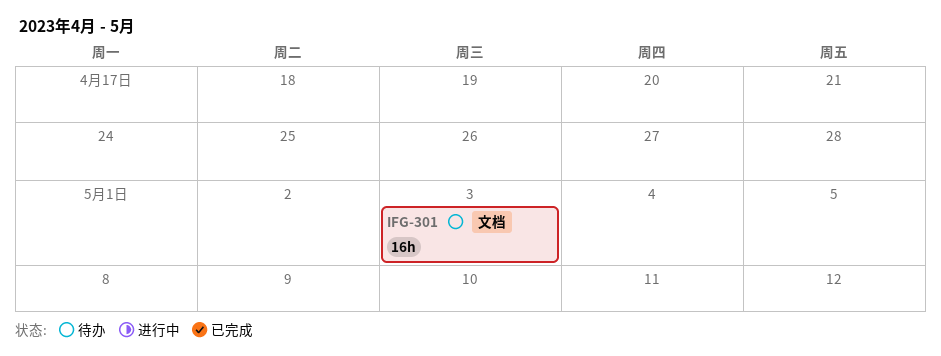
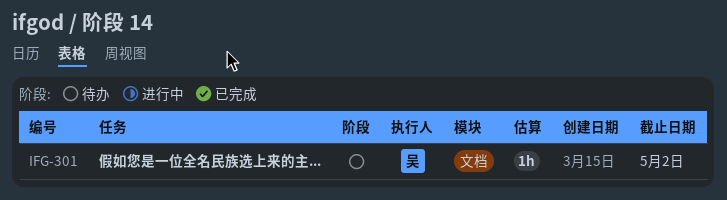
IFG-301, estimate: 16h -> 1h
IFG-301, due: May 3 -> May 2

